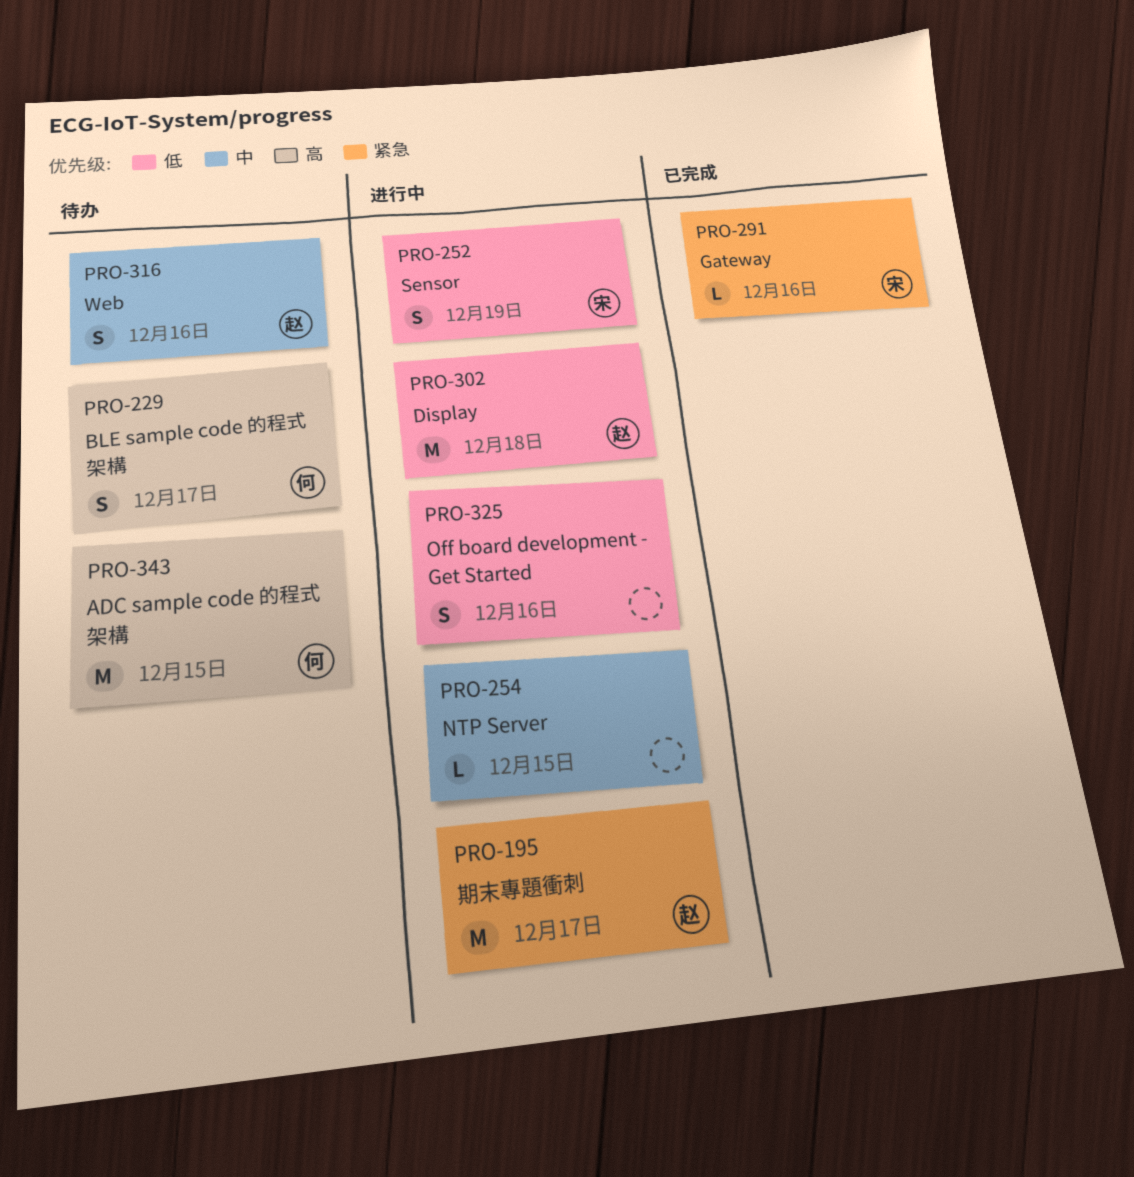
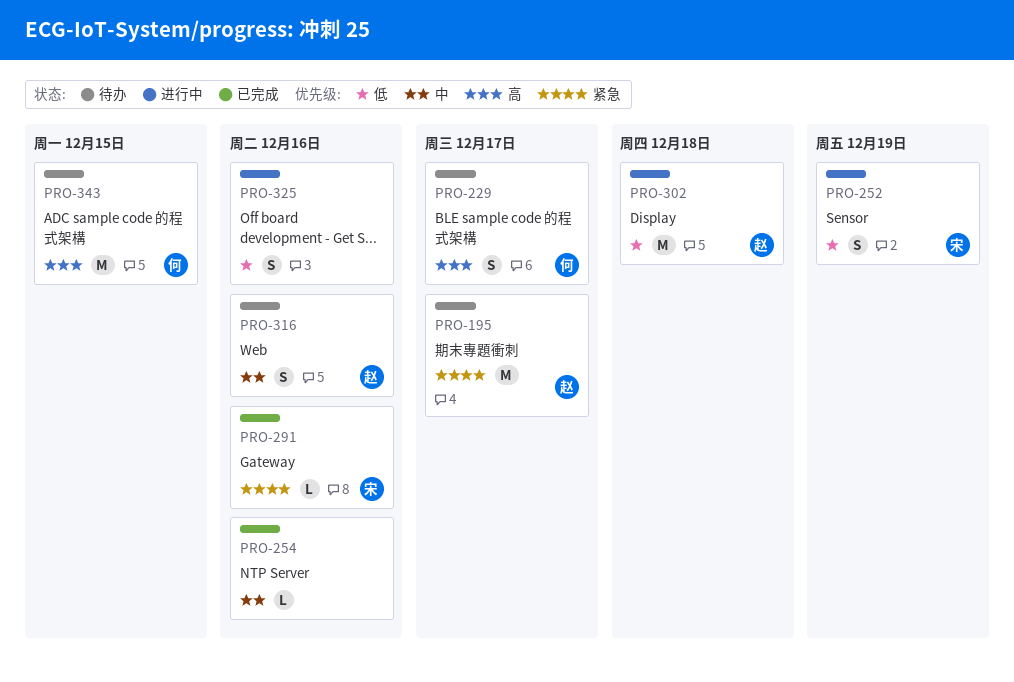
PRO-195, status: 进行中 -> 待办
PRO-254, status: 进行中 -> 已完成
PRO-254, due: Dec 15 -> Dec 16

